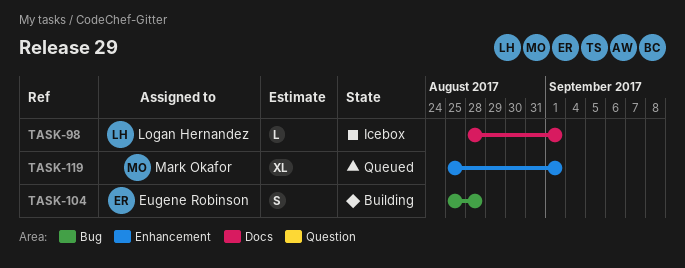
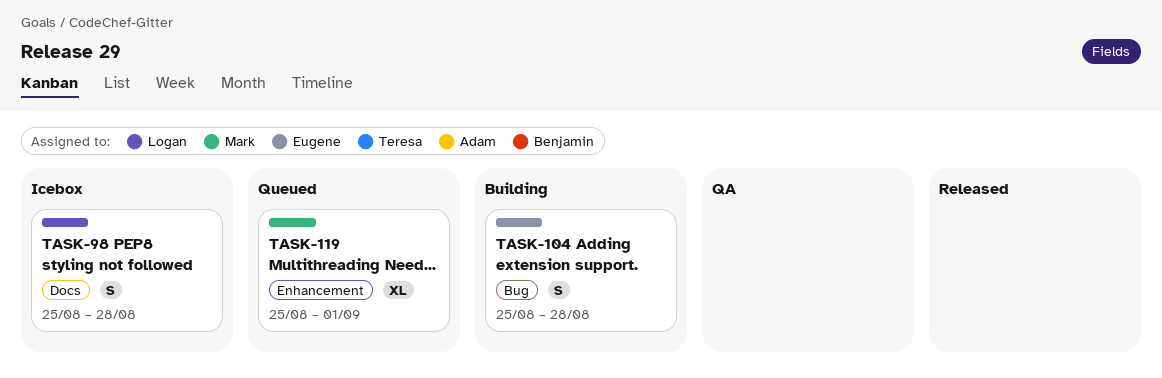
TASK-98, estimate: L -> S
TASK-98, start: Aug 28 -> Aug 25
TASK-98, due: Sep 1 -> Aug 28

